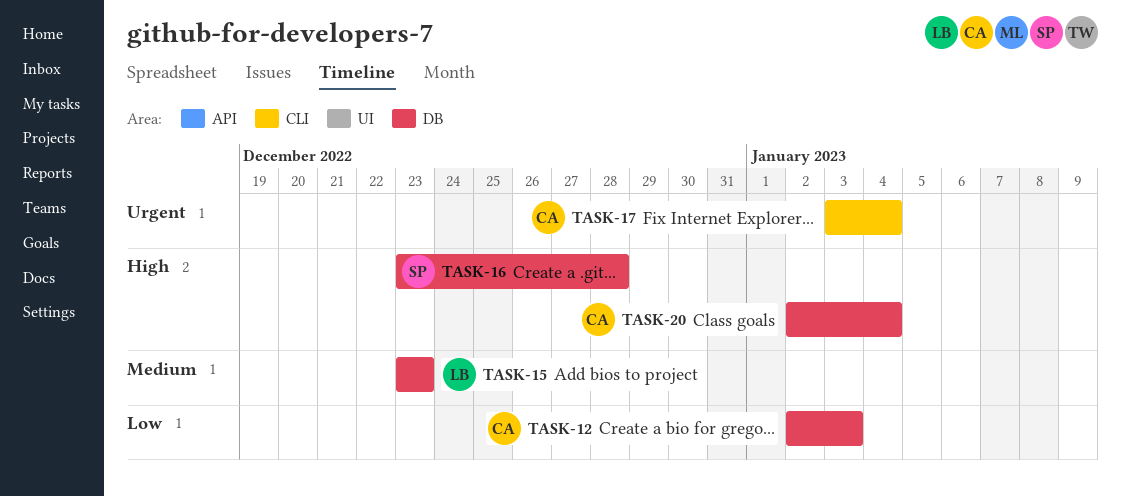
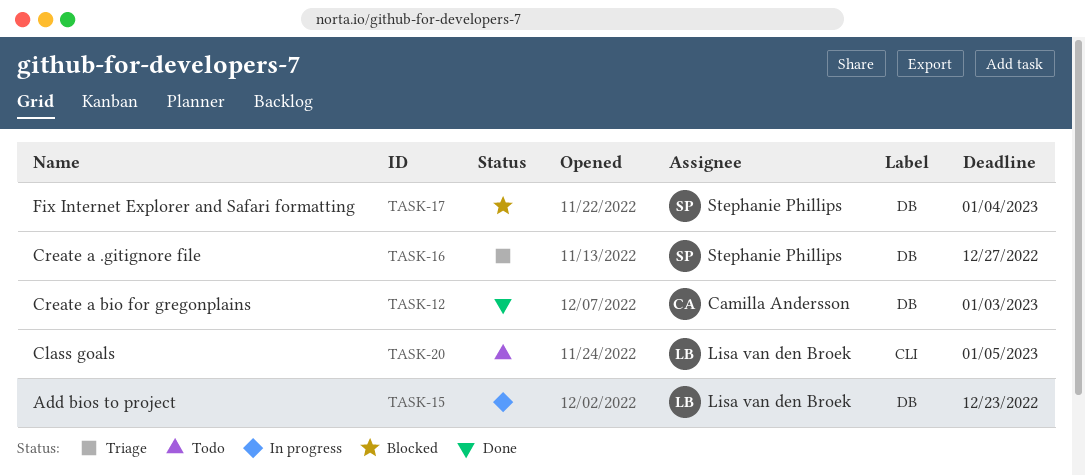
TASK-16, due: Dec 28 -> Dec 27
TASK-17, owner: Camilla Andersson -> Stephanie Phillips
TASK-17, label: CLI -> DB
TASK-20, owner: Camilla Andersson -> Lisa van den Broek
TASK-20, label: DB -> CLI
TASK-20, due: Jan 4 -> Jan 5

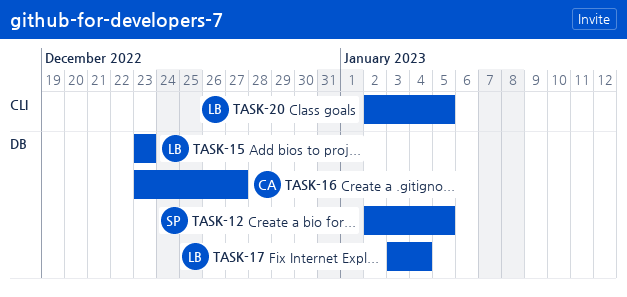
TASK-12, owner: Camilla Andersson -> Stephanie Phillips
TASK-12, due: Jan 3 -> Jan 5
TASK-16, owner: Stephanie Phillips -> Camilla Andersson
TASK-17, owner: Stephanie Phillips -> Lisa van den Broek

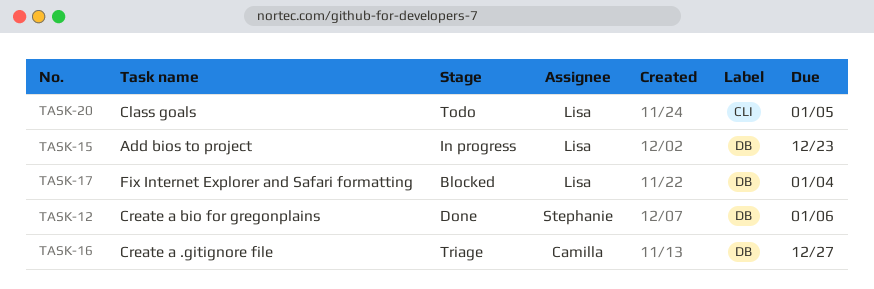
TASK-12, due: Jan 5 -> Jan 6

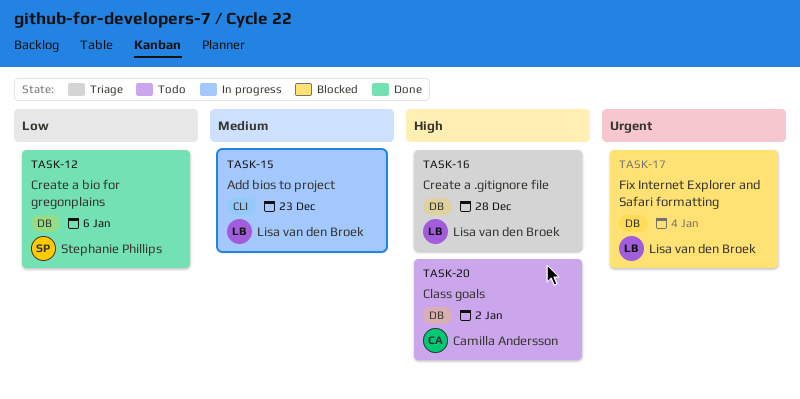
TASK-15, label: DB -> CLI
TASK-16, owner: Camilla Andersson -> Lisa van den Broek
TASK-16, due: Dec 27 -> Dec 28
TASK-20, owner: Lisa van den Broek -> Camilla Andersson
TASK-20, label: CLI -> DB
TASK-20, due: Jan 5 -> Jan 2

